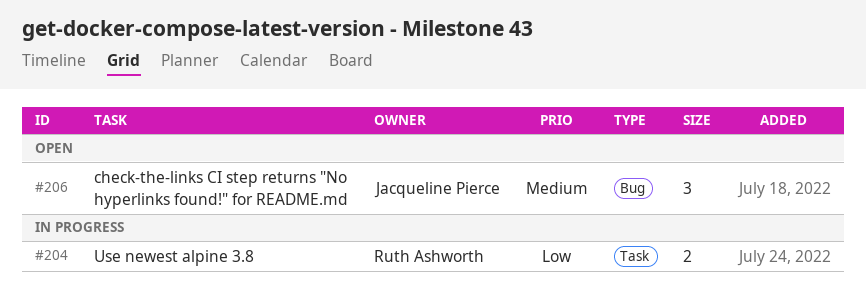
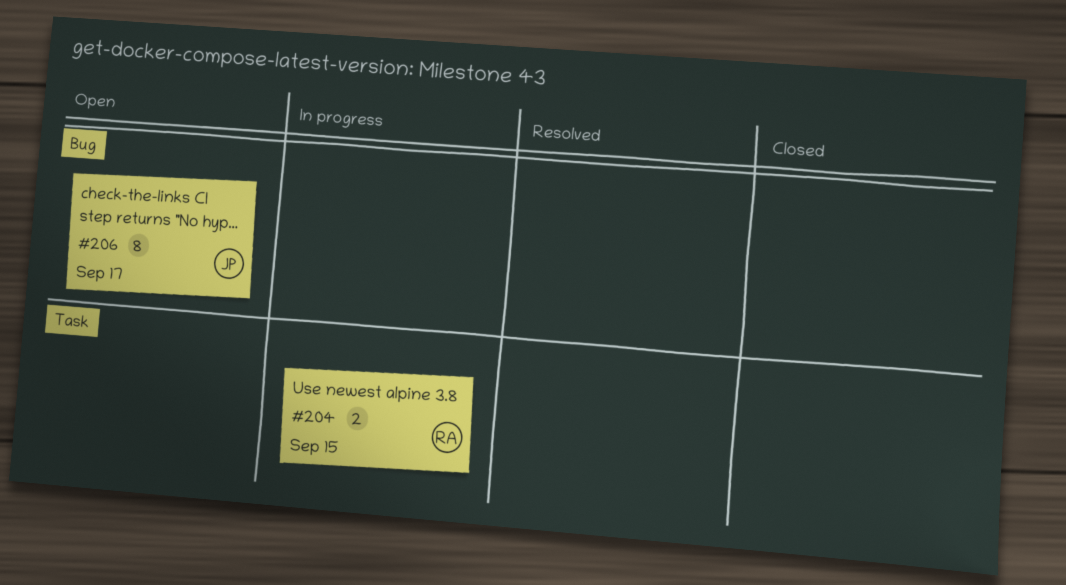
#206, estimate: 3 -> 8

